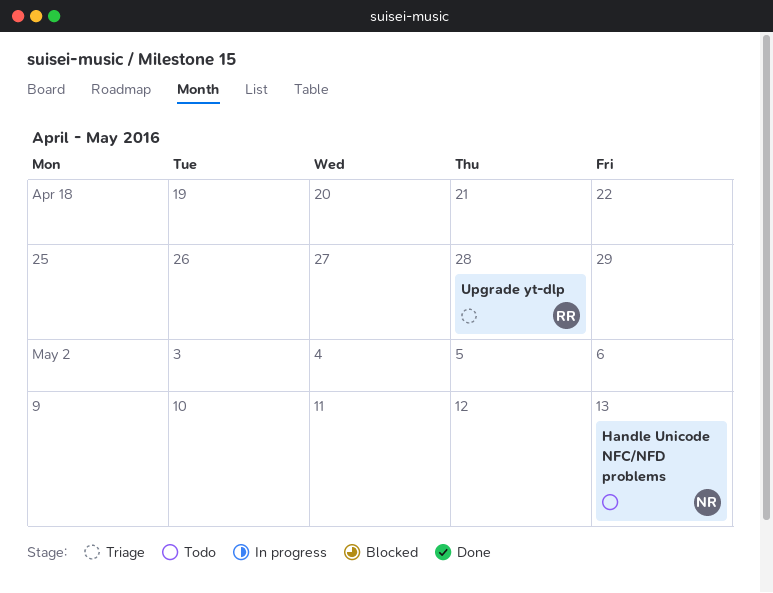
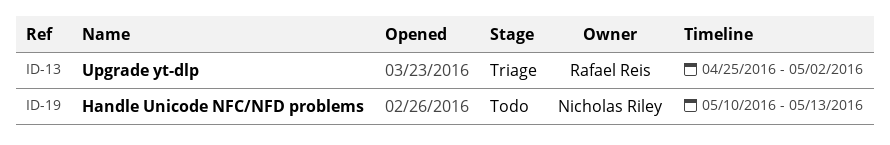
Upgrade yt-dlp, due: Apr 28 -> May 2

